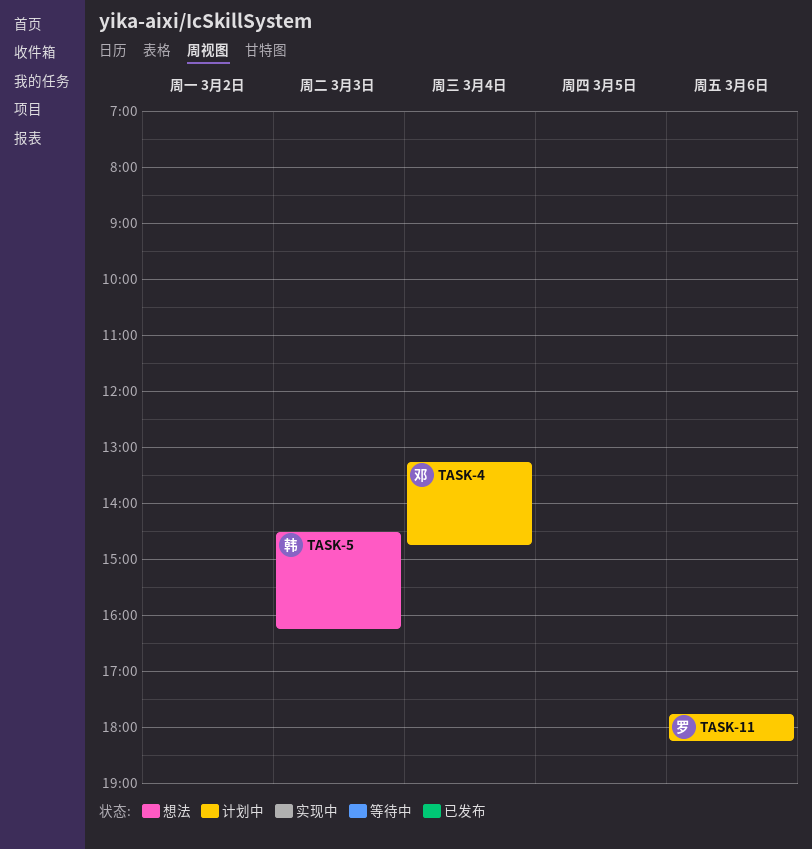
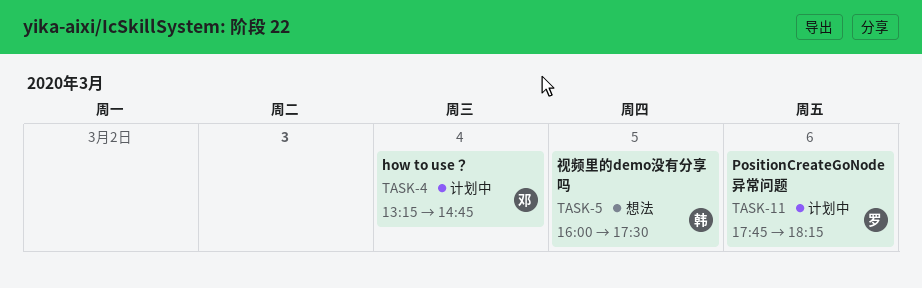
TASK-5, day: Mar 3 -> Mar 5
TASK-5, begins: 14:30 -> 16:00
TASK-5, ends: 16:15 -> 17:30

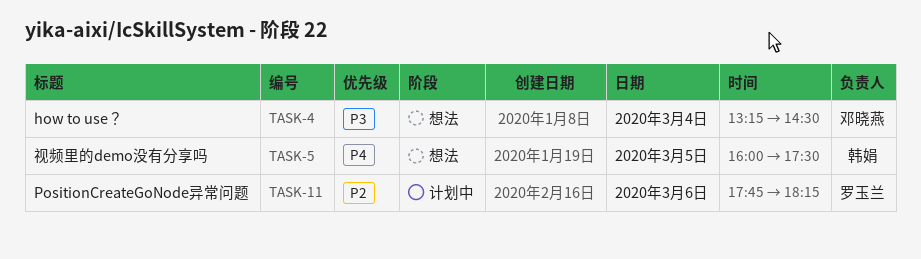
TASK-4, status: 计划中 -> 想法
TASK-4, ends: 14:45 -> 14:30

